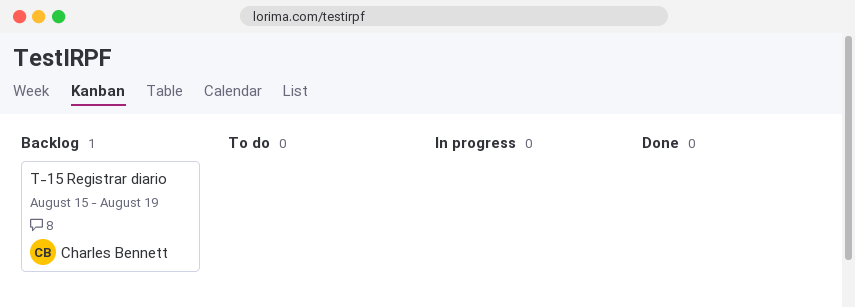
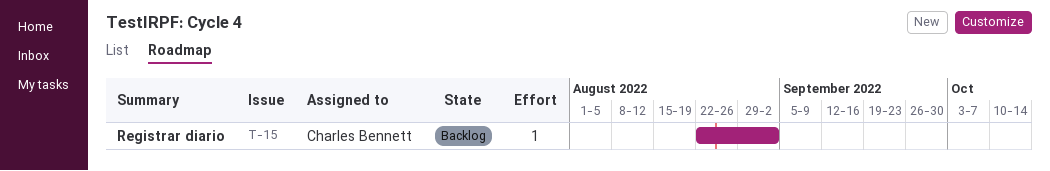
T-15, start: Aug 15 -> Aug 22
T-15, due: Aug 19 -> Sep 2

